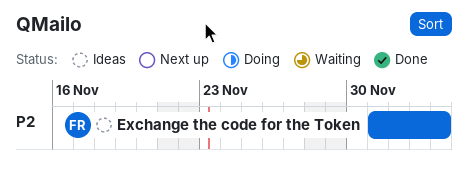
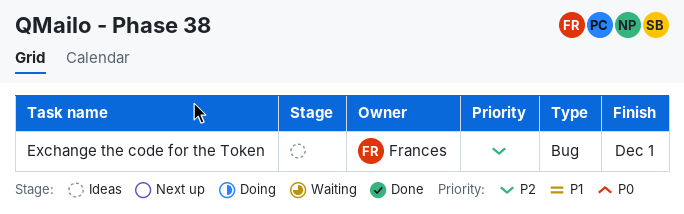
Exchange the code for the Token, due: Dec 4 -> Dec 1

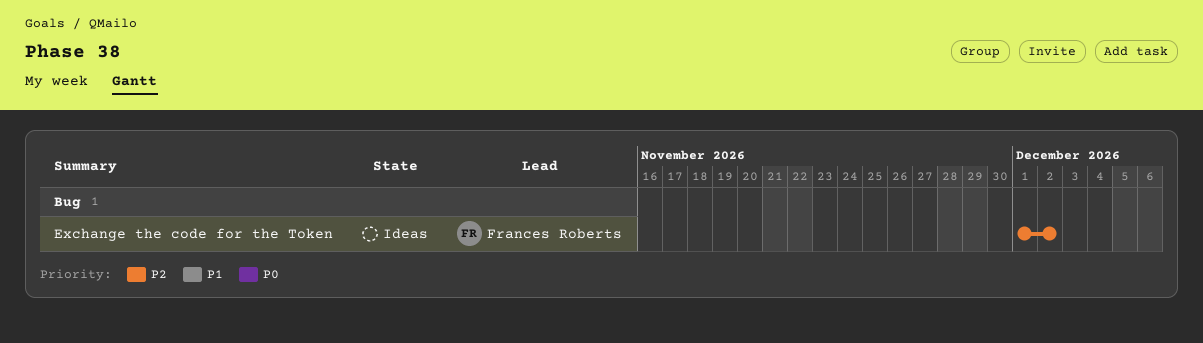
Exchange the code for the Token, due: Dec 1 -> Dec 2

